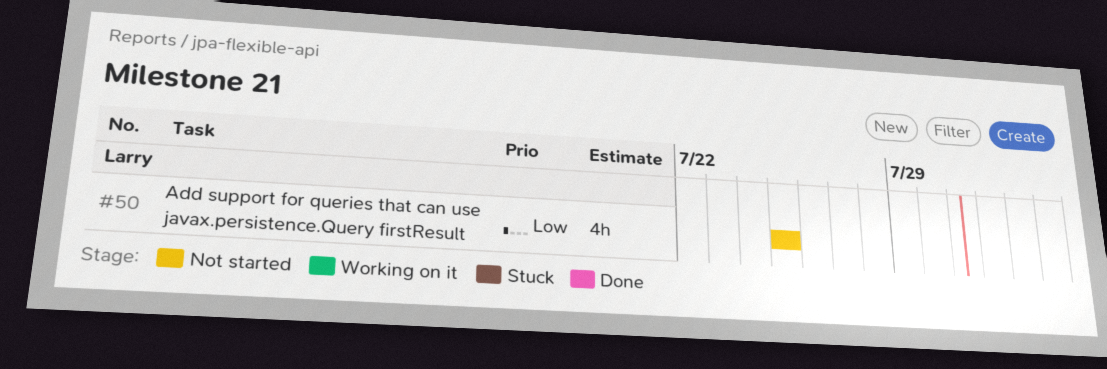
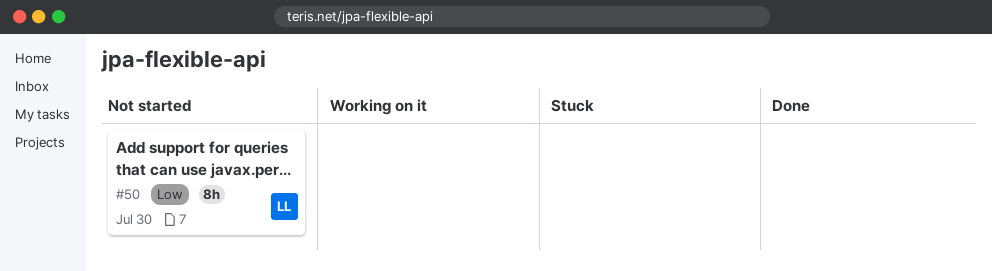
#50, estimate: 4h -> 8h
#50, due: Jul 25 -> Jul 30

